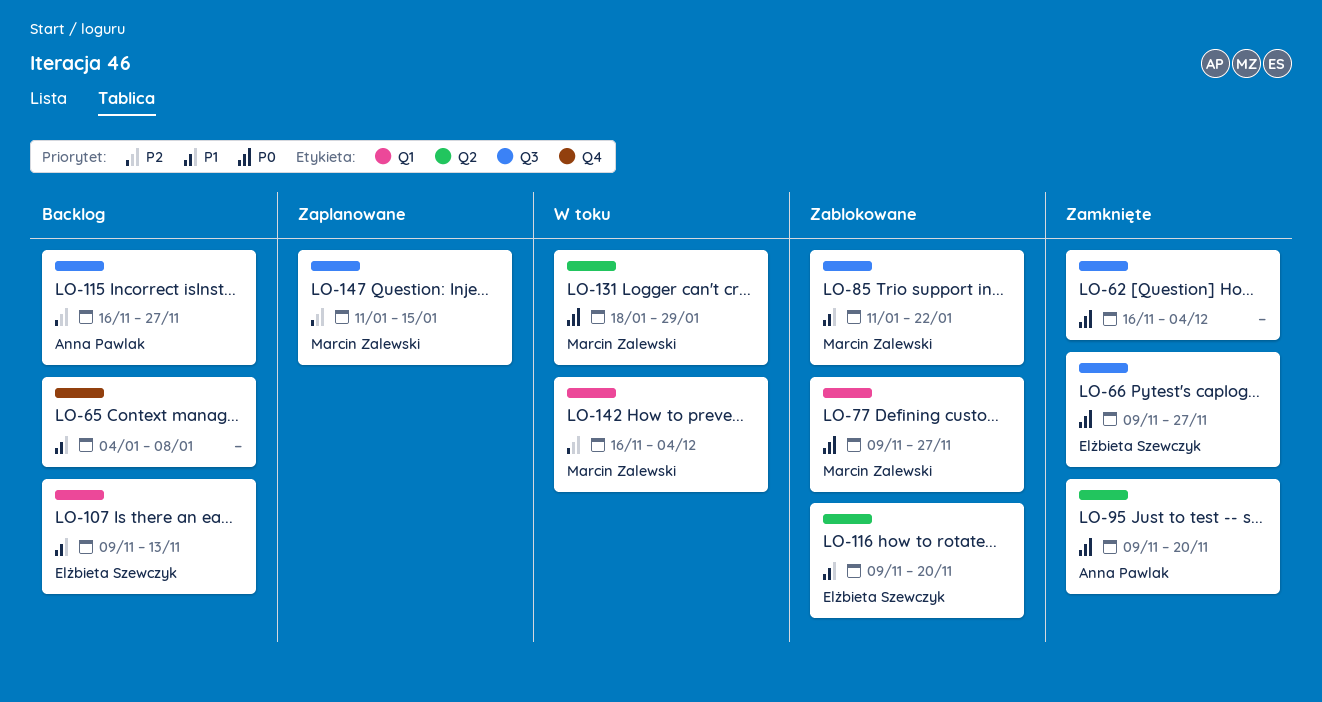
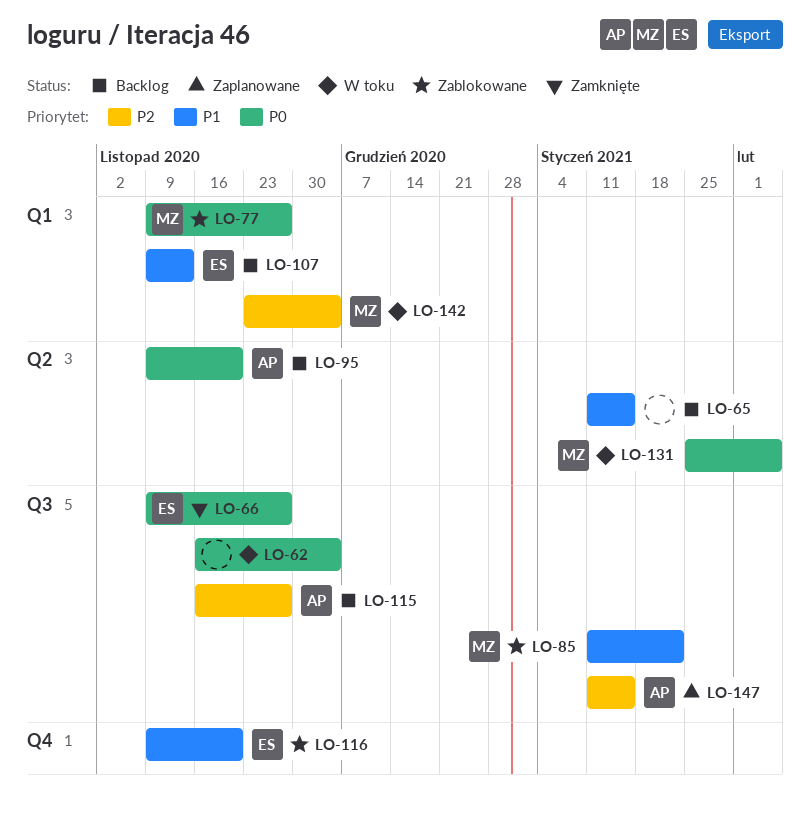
LO-62, status: Zamknięte -> W toku
LO-65, label: Q4 -> Q2
LO-65, start: Jan 4 -> Jan 11
LO-65, due: Jan 8 -> Jan 15
LO-95, status: Zamknięte -> Backlog
LO-116, label: Q2 -> Q4
LO-131, start: Jan 18 -> Jan 25
LO-131, due: Jan 29 -> Feb 5
LO-142, start: Nov 16 -> Nov 23
LO-147, owner: Marcin Zalewski -> Anna Pawlak

